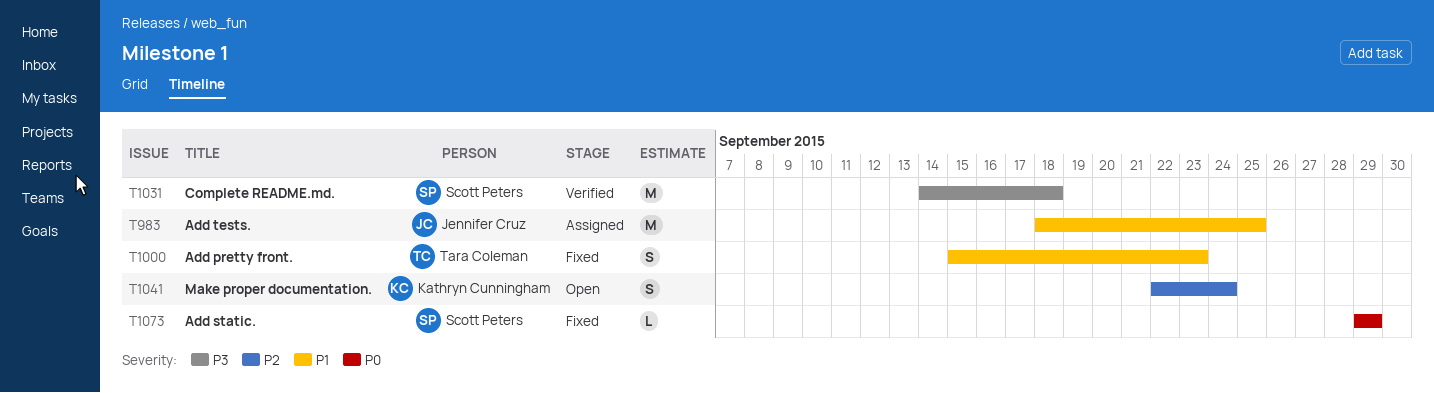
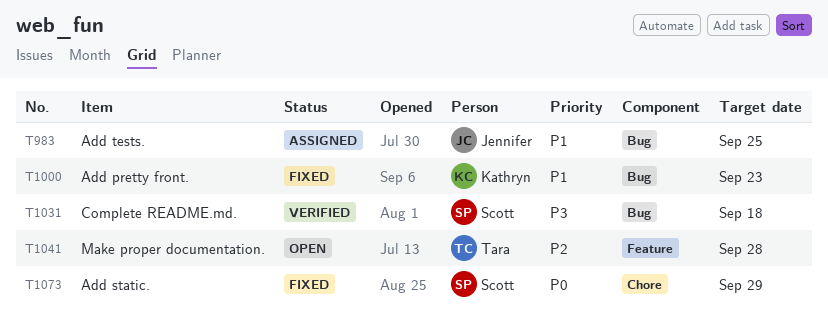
T1000, owner: Tara Coleman -> Kathryn Cunningham
T1041, owner: Kathryn Cunningham -> Tara Coleman
T1041, due: Sep 24 -> Sep 28

